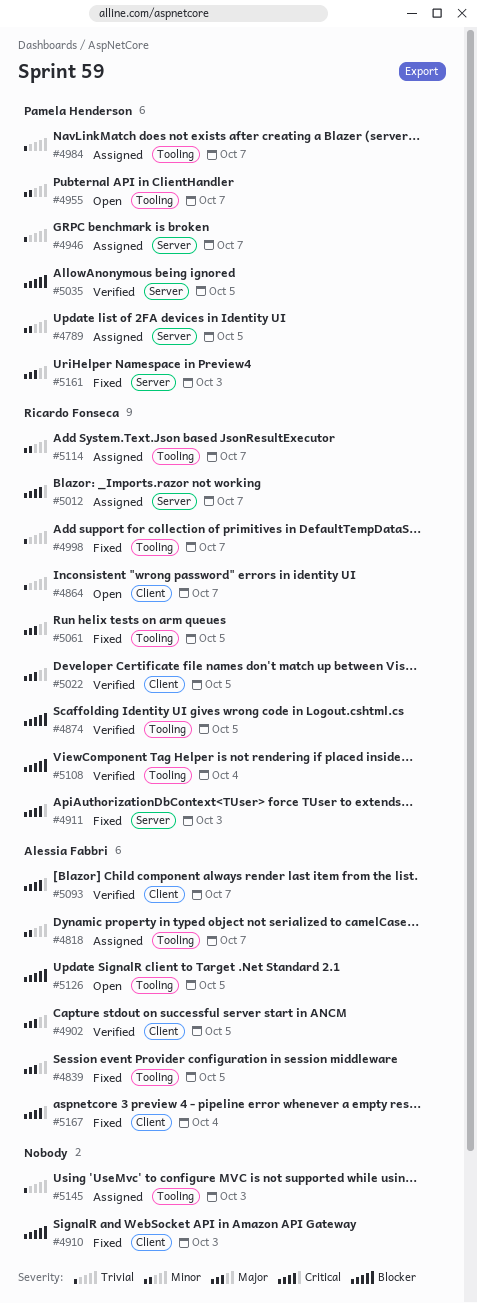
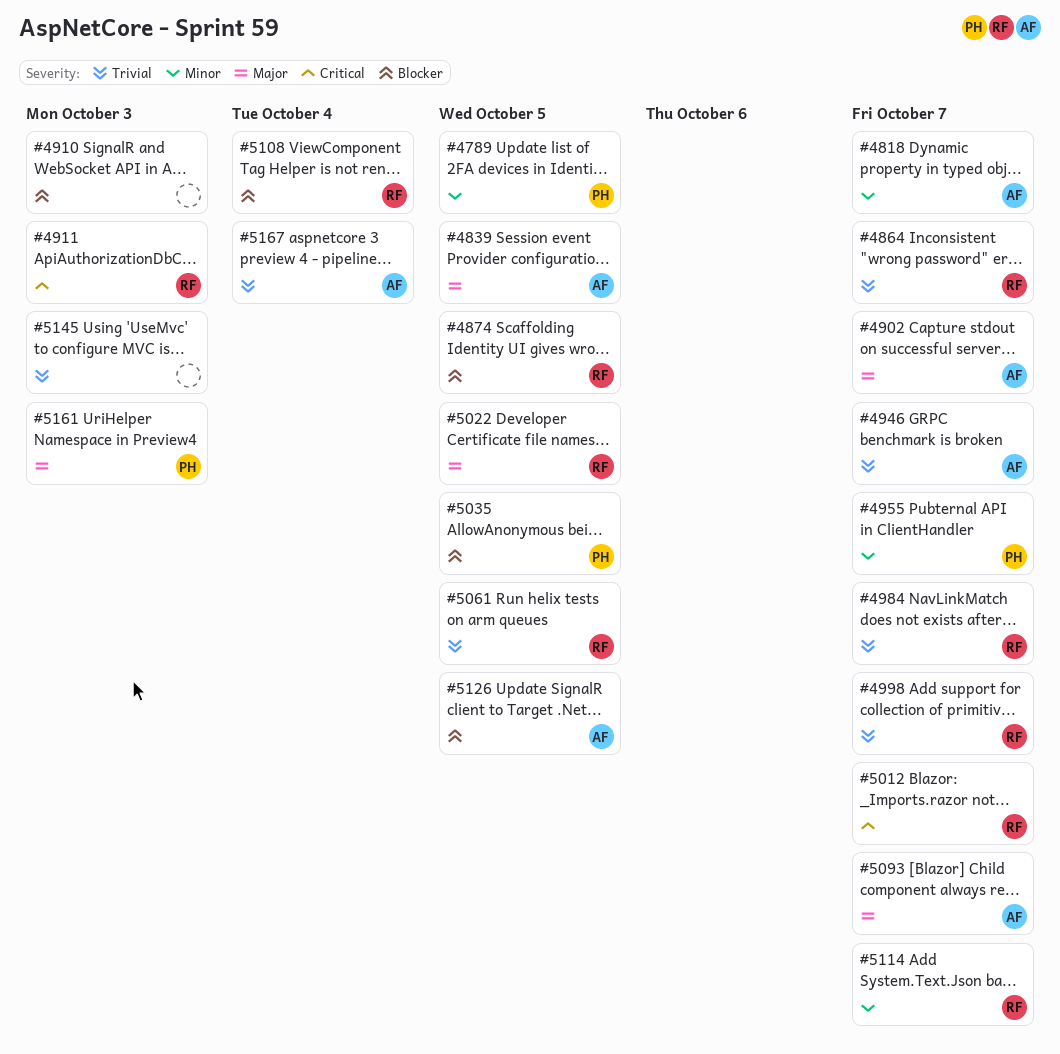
#4902, due: Oct 5 -> Oct 7
#4946, owner: Pamela Henderson -> Alessia Fabbri
#4984, owner: Pamela Henderson -> Ricardo Fonseca
#5061, priority: Major -> Trivial
#5093, priority: Critical -> Major
#5167, priority: Critical -> Trivial

